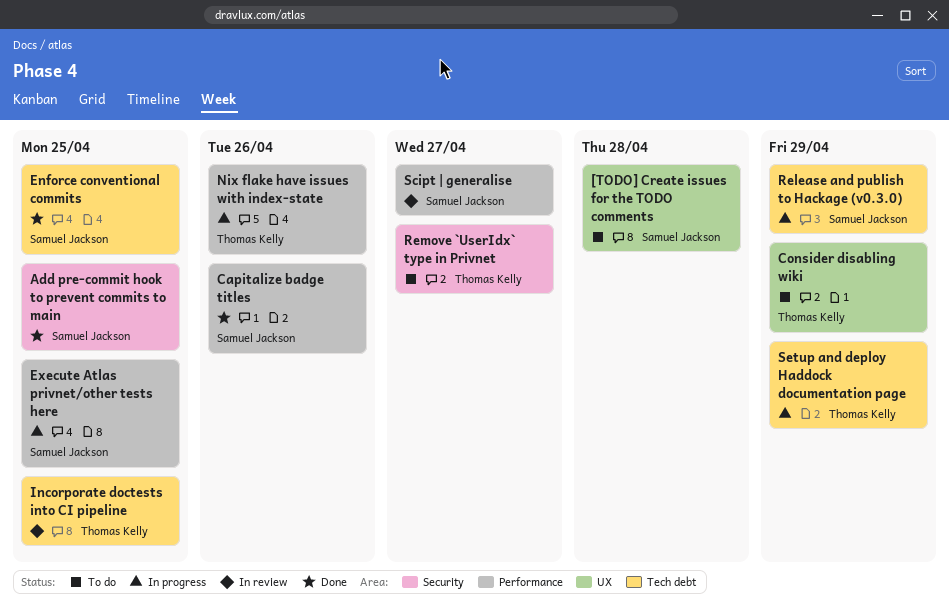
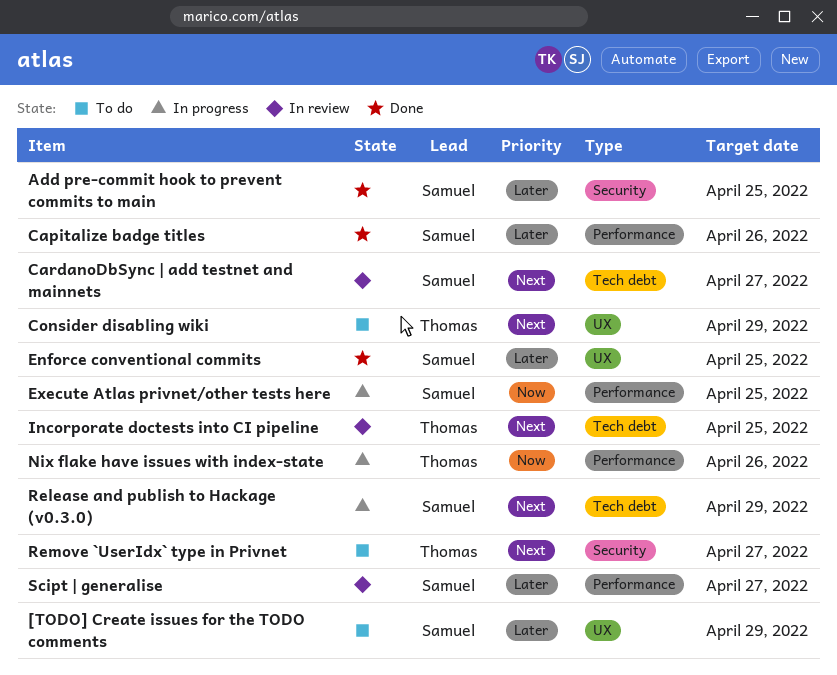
[TODO] Create issues for the TODO comments, due: Apr 28 -> Apr 29
CardanoDbSync | add testnet and mainnets: none -> present
Enforce conventional commits, label: Tech debt -> UX
Setup and deploy Haddock documentation page: present -> none

